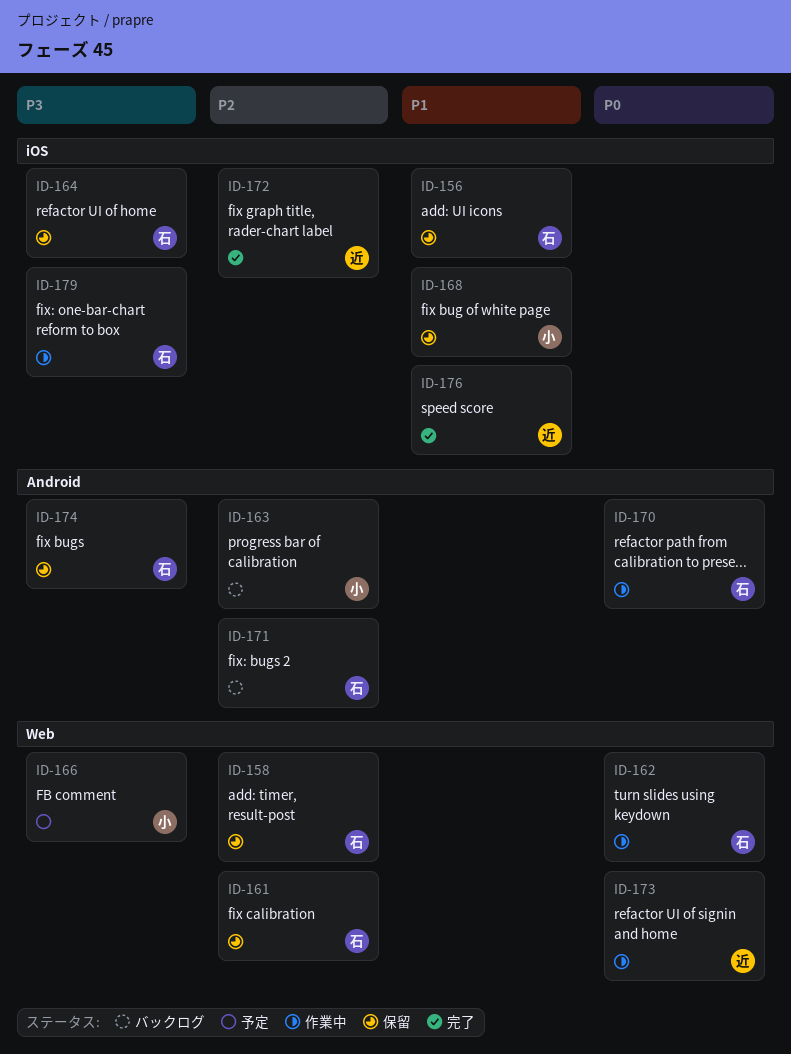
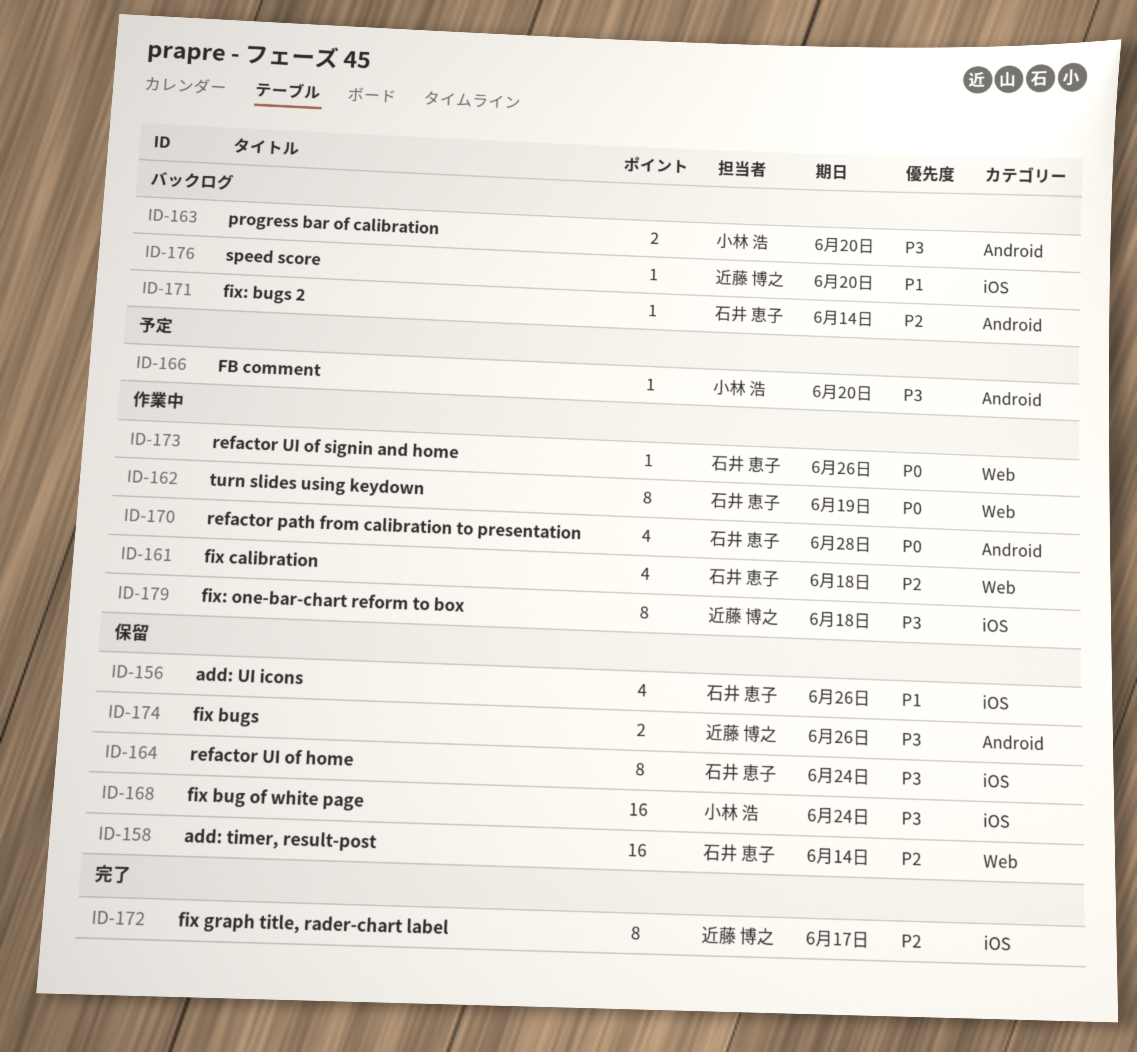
ID-161, status: 保留 -> 作業中
ID-163, priority: P2 -> P3
ID-166, label: Web -> Android
ID-168, priority: P1 -> P3
ID-173, owner: 近藤 博之 -> 石井 恵子
ID-174, owner: 石井 恵子 -> 近藤 博之
ID-176, status: 完了 -> バックログ
ID-179, owner: 石井 恵子 -> 近藤 博之

